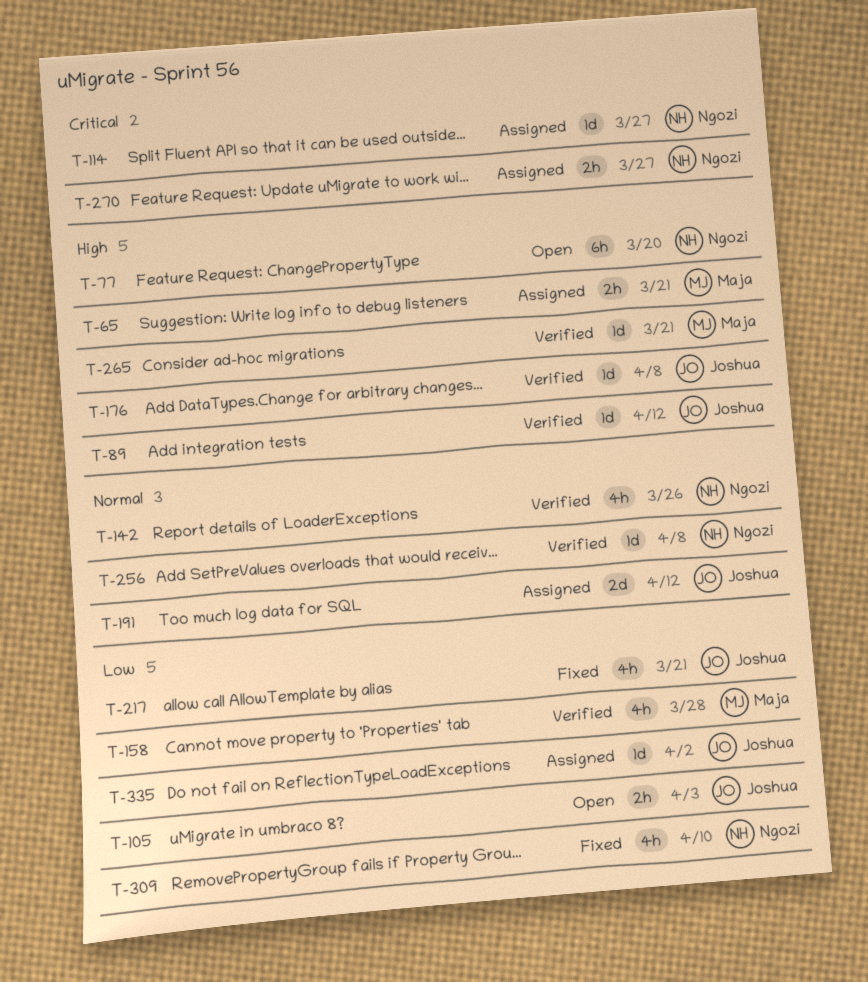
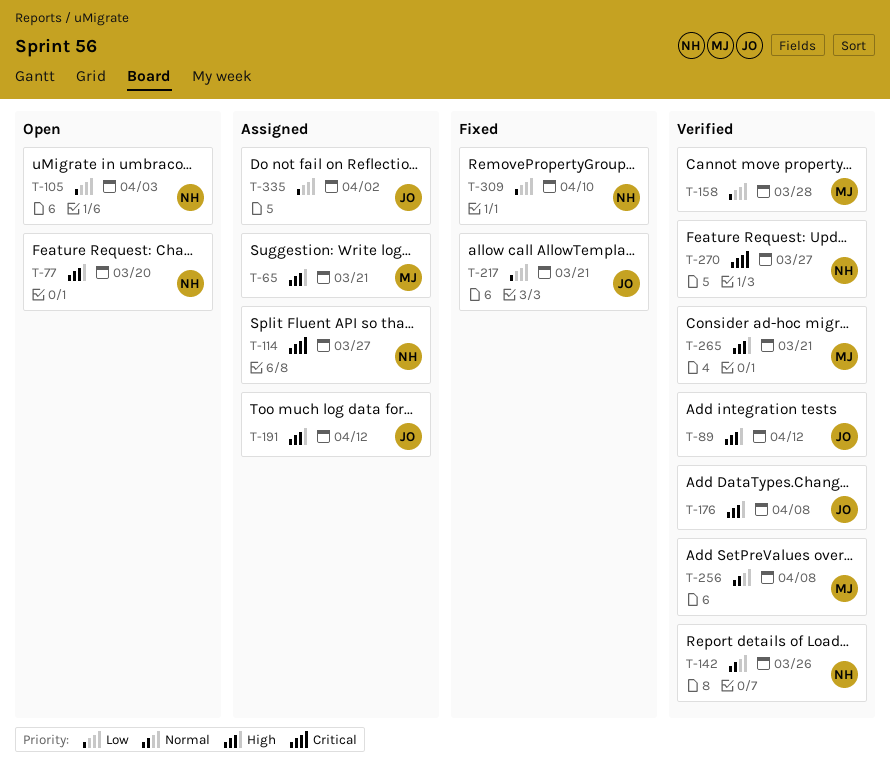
T-105, owner: Joshua -> Ngozi
T-191, priority: Normal -> High
T-256, owner: Ngozi -> Maja
T-270, status: Assigned -> Verified

